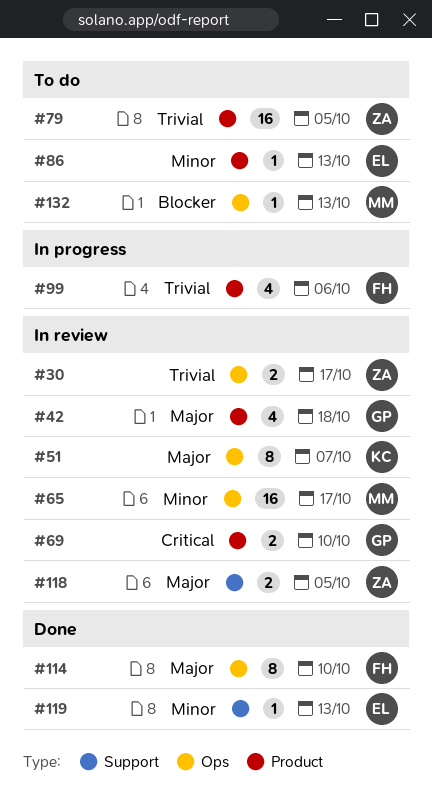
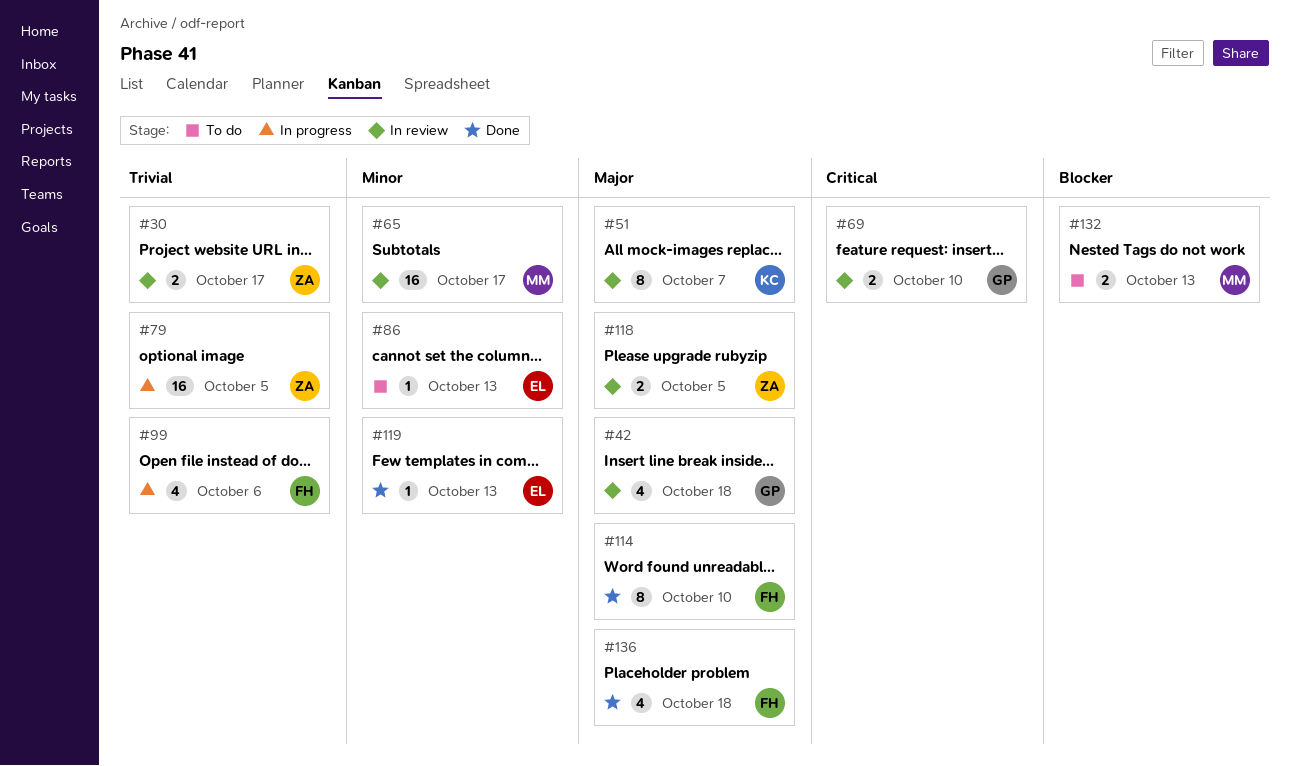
#79, status: To do -> In progress
#132, estimate: 1 -> 2
#136: none -> present

